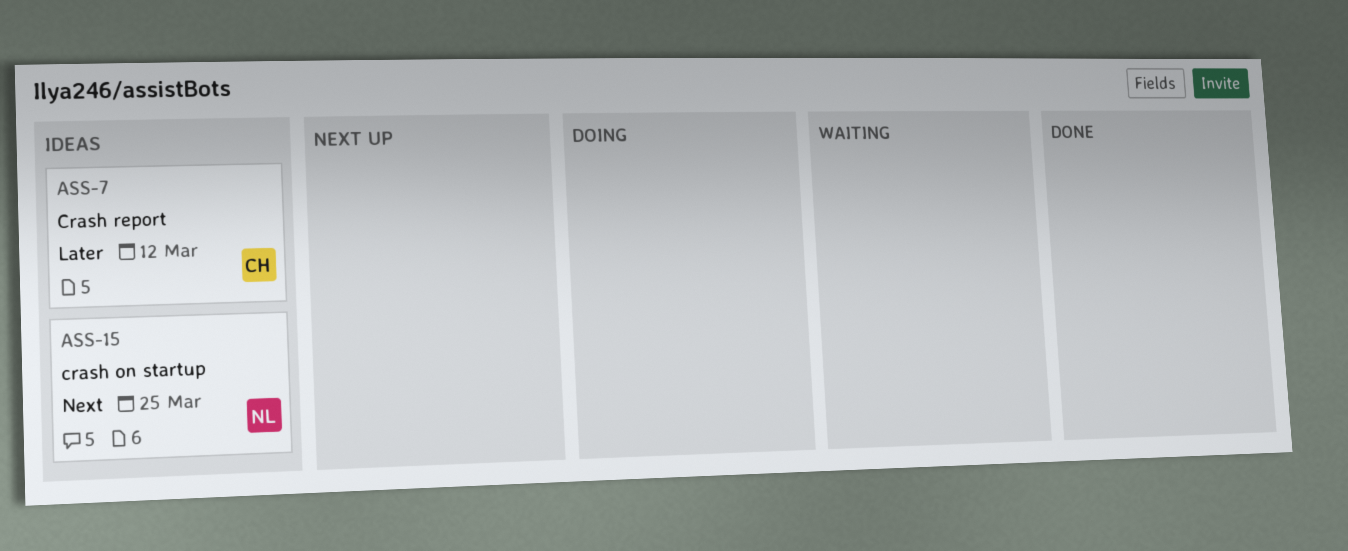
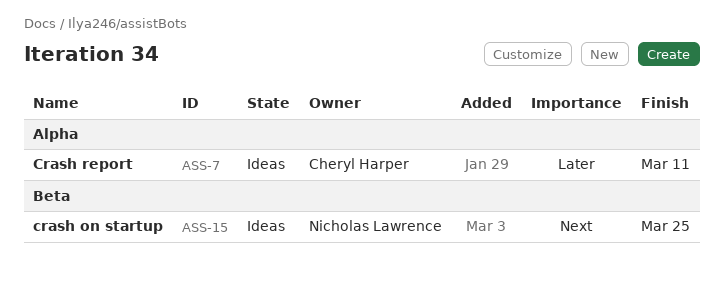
ASS-7, due: Mar 12 -> Mar 11

